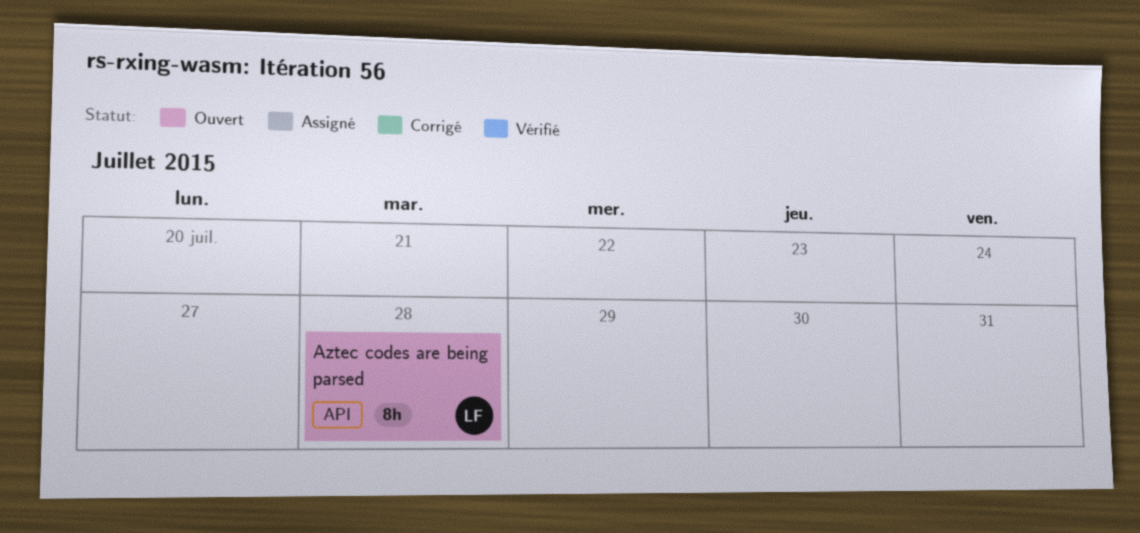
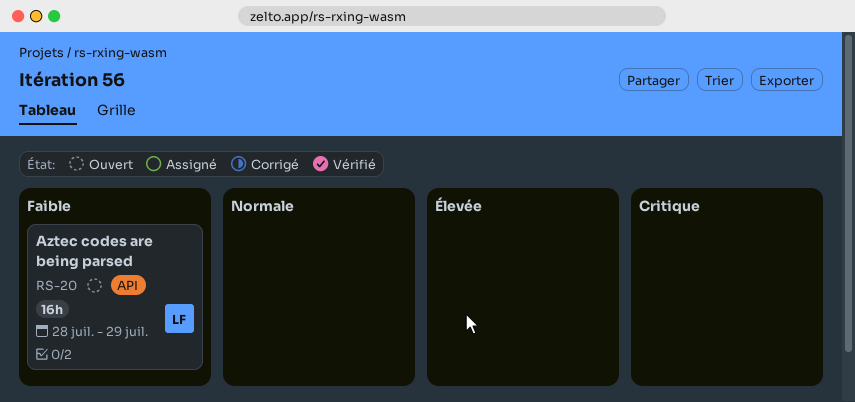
Aztec codes are being parsed, estimate: 8h -> 16h
Aztec codes are being parsed, due: Jul 28 -> Jul 29

